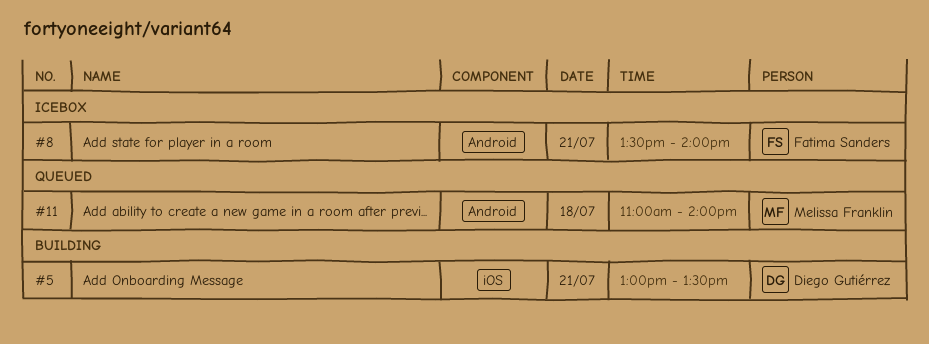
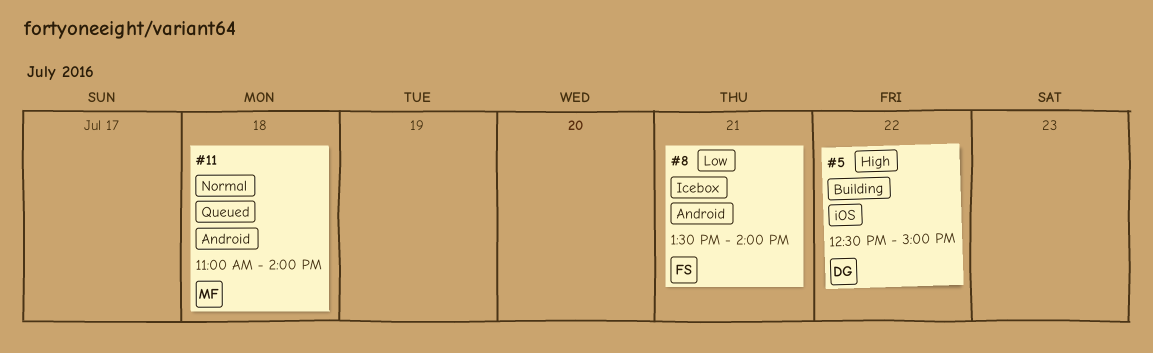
#5, day: Jul 21 -> Jul 22
#5, begins: 13:00 -> 12:30
#5, ends: 13:30 -> 15:00

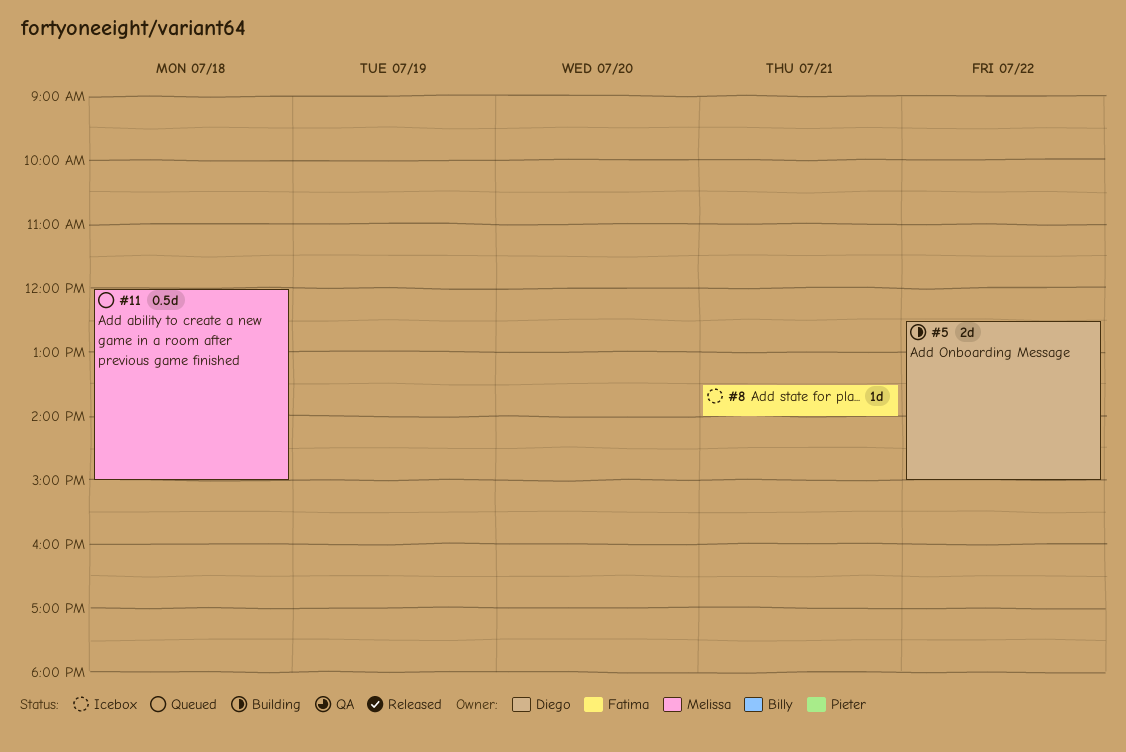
#11, begins: 11:00 -> 12:00
#11, ends: 14:00 -> 15:00

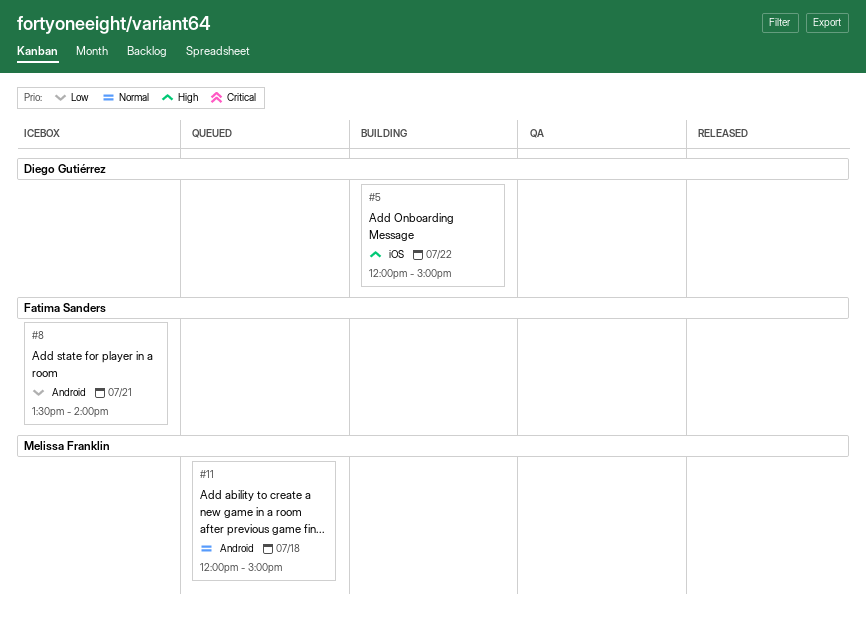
#5, begins: 12:30 -> 12:00

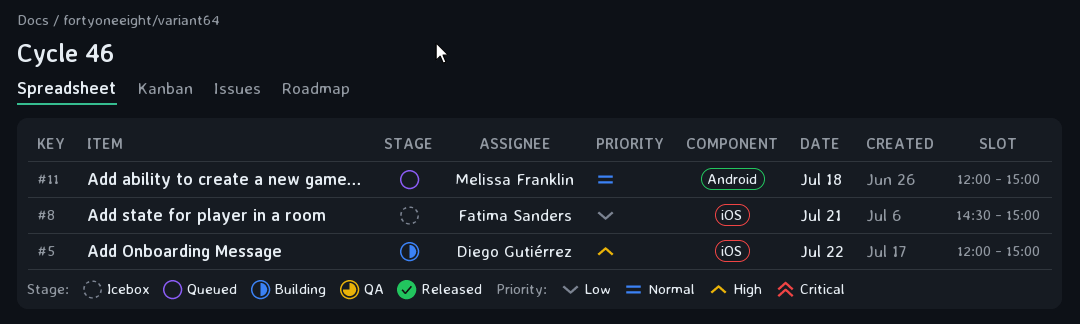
#8, label: Android -> iOS
#8, begins: 13:30 -> 14:30
#8, ends: 14:00 -> 15:00

